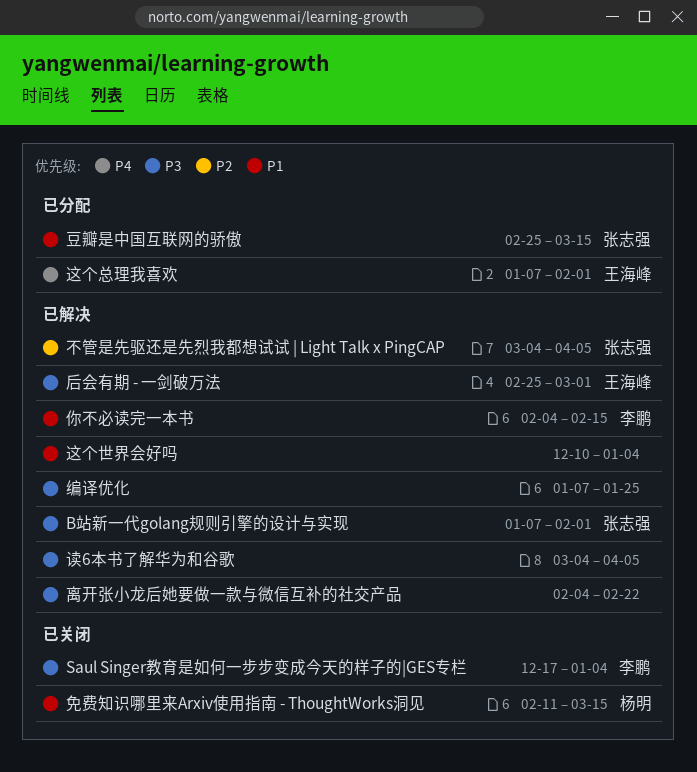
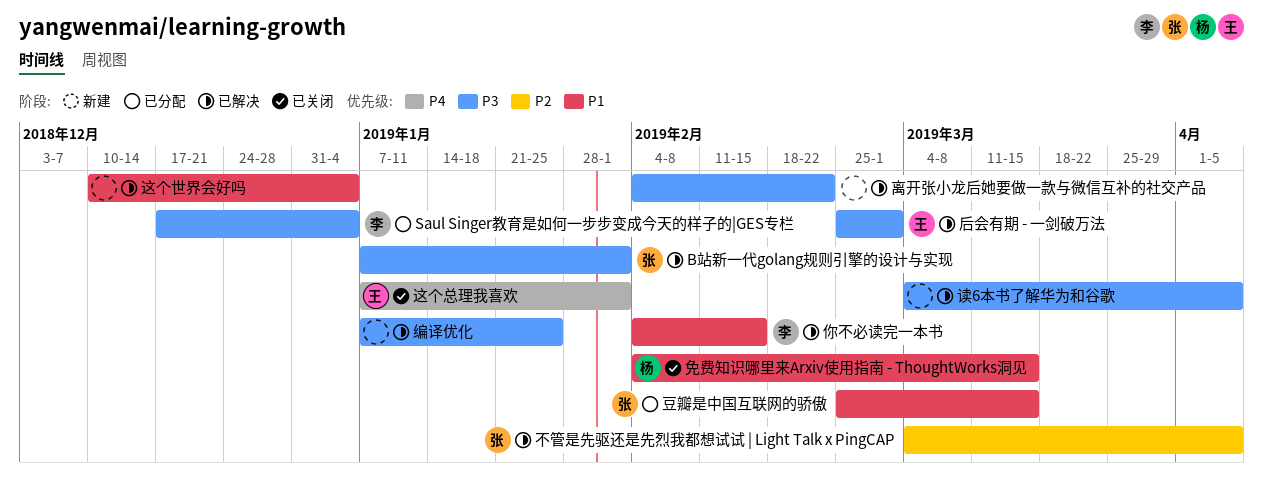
Saul Singer教育是如何一步步变成今天的样子的|GES专栏, status: 已关闭 -> 已分配
免费知识哪里来Arxiv使用指南 - ThoughtWorks洞见, start: Feb 11 -> Feb 4
这个总理我喜欢, status: 已分配 -> 已关闭

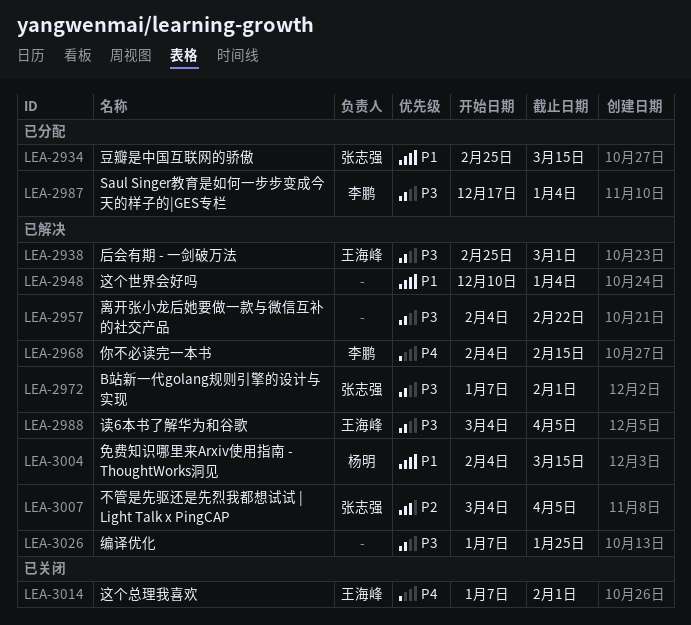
你不必读完一本书, priority: P1 -> P4
免费知识哪里来Arxiv使用指南 - ThoughtWorks洞见, status: 已关闭 -> 已解决
读6本书了解华为和谷歌, owner: none -> 王海峰

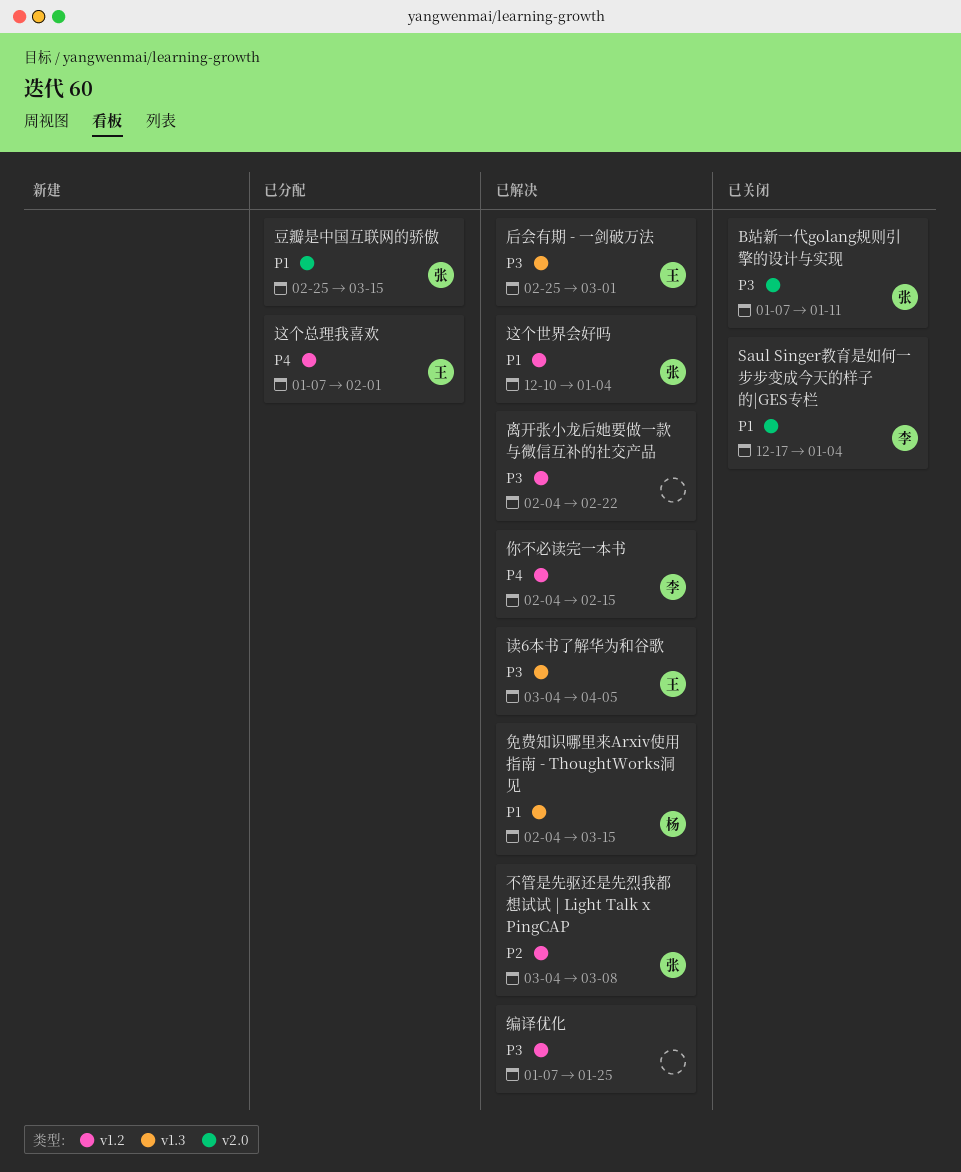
B站新一代golang规则引擎的设计与实现, status: 已解决 -> 已关闭
B站新一代golang规则引擎的设计与实现, due: Feb 1 -> Jan 11
Saul Singer教育是如何一步步变成今天的样子的|GES专栏, status: 已分配 -> 已关闭
Saul Singer教育是如何一步步变成今天的样子的|GES专栏, priority: P3 -> P1
不管是先驱还是先烈我都想试试 | Light Talk x PingCAP, due: Apr 5 -> Mar 8
这个世界会好吗, owner: none -> 张志强
这个总理我喜欢, status: 已关闭 -> 已分配

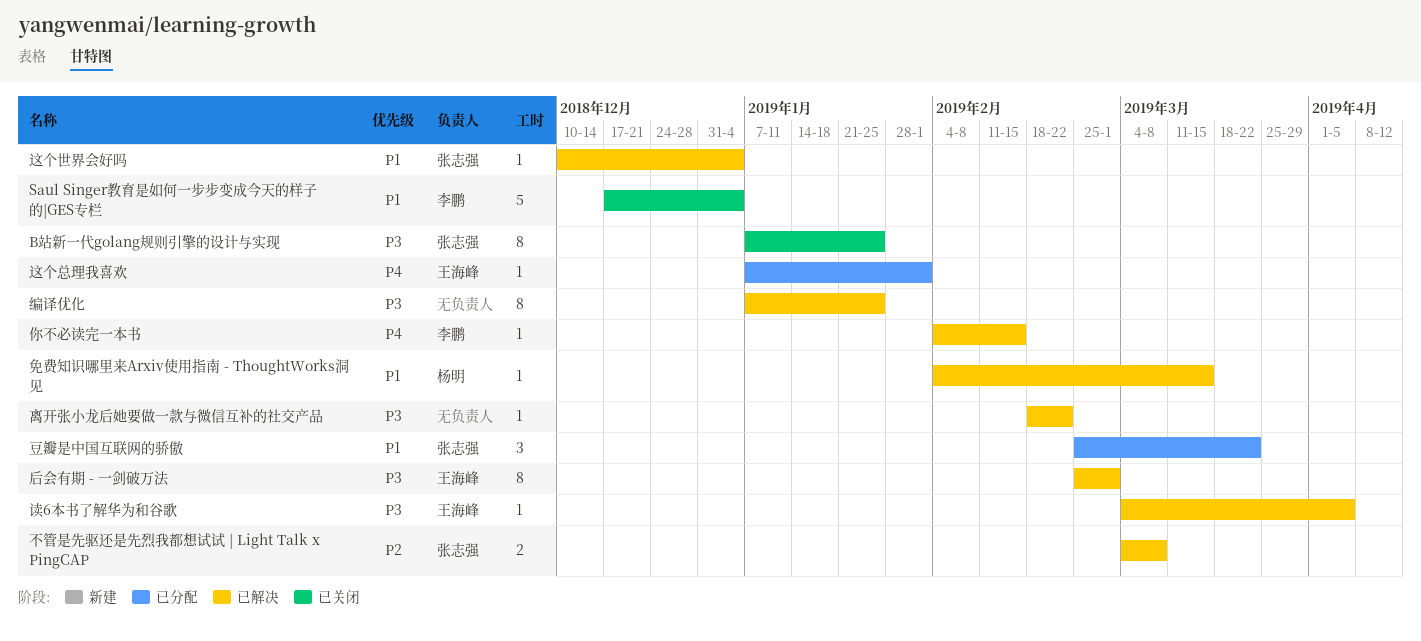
B站新一代golang规则引擎的设计与实现, due: Jan 11 -> Jan 25
离开张小龙后她要做一款与微信互补的社交产品, start: Feb 4 -> Feb 18
豆瓣是中国互联网的骄傲, due: Mar 15 -> Mar 22

